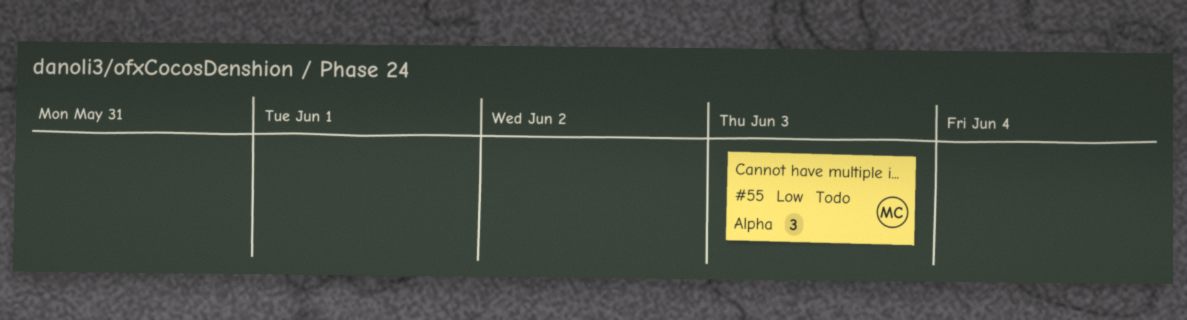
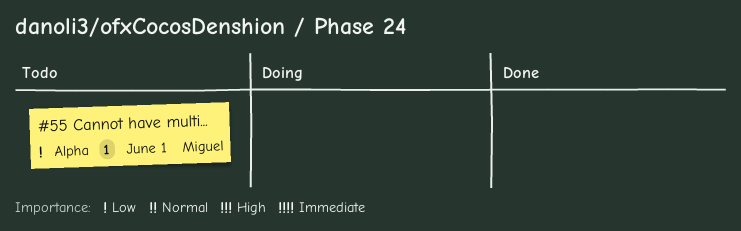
#55, estimate: 3 -> 1
#55, due: Jun 3 -> Jun 1

